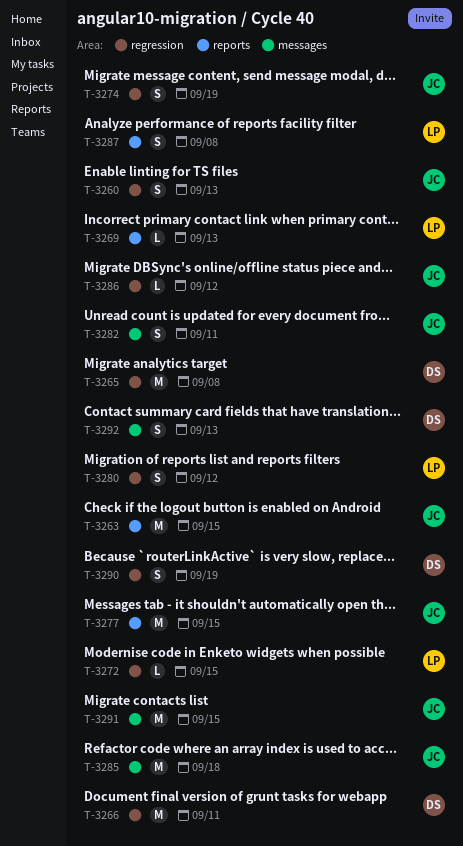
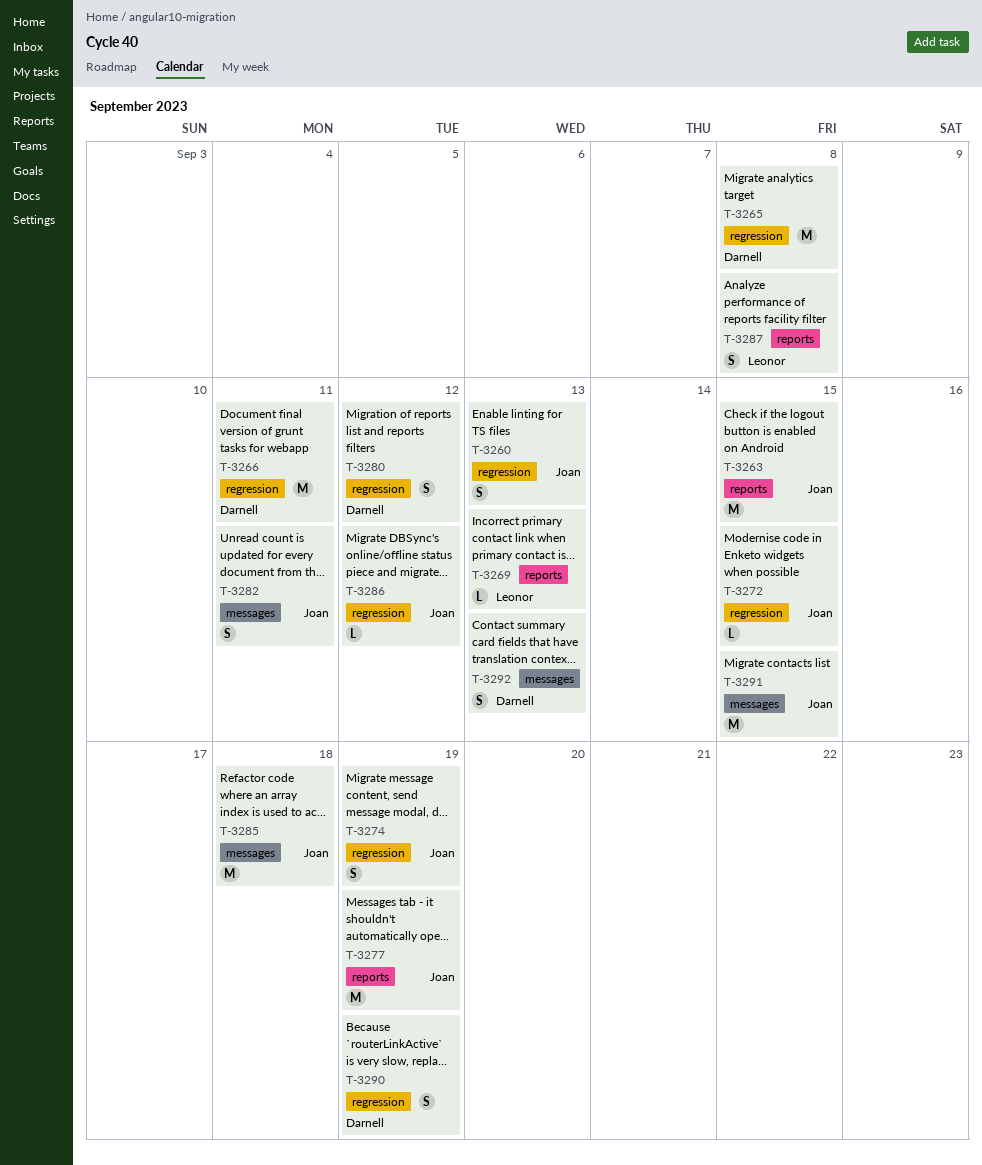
T-3272, owner: Leonor -> Joan
T-3277, due: Sep 15 -> Sep 19
T-3280, owner: Leonor -> Darnell

